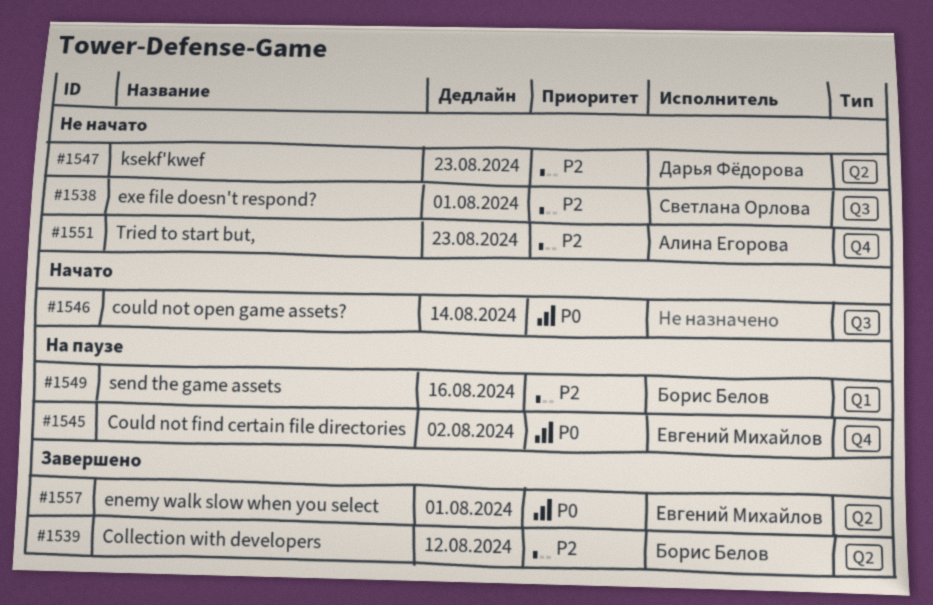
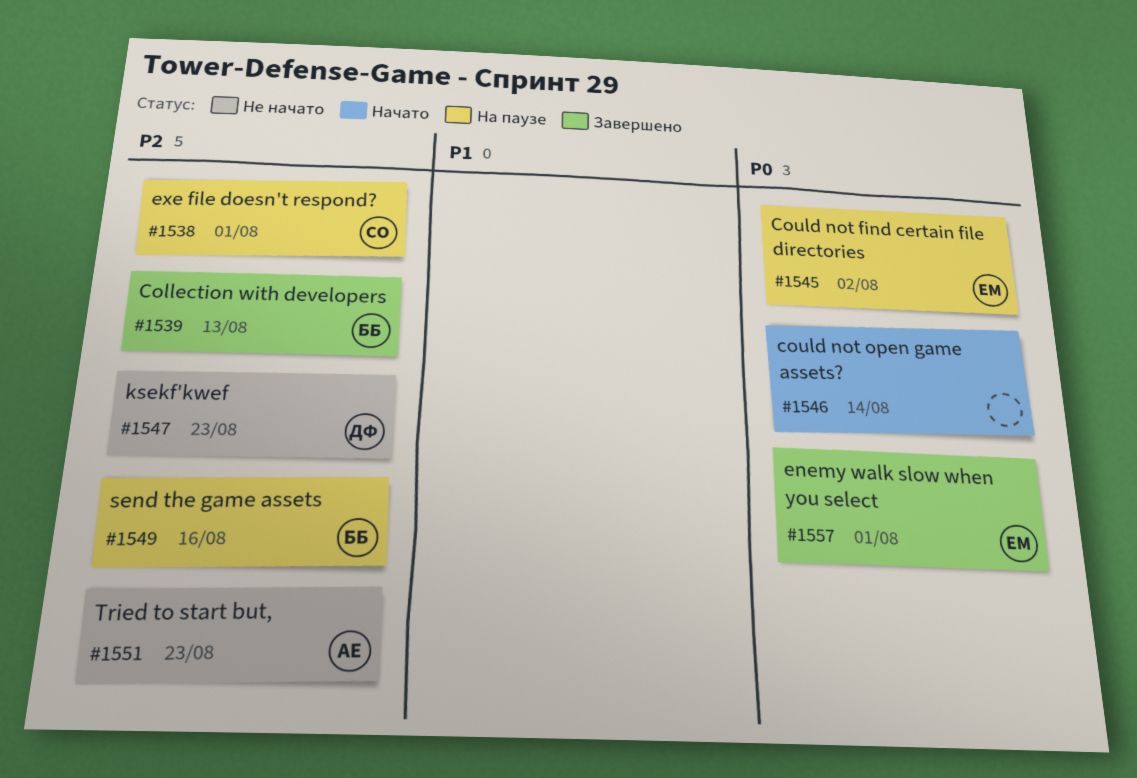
#1538, status: Не начато -> На паузе
#1539, due: Aug 12 -> Aug 13

